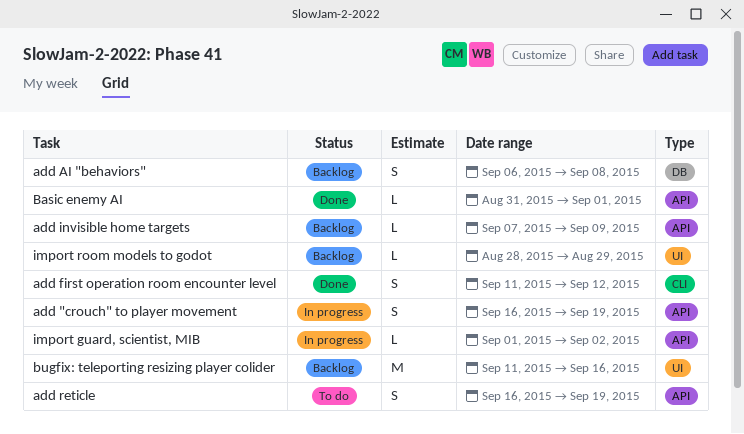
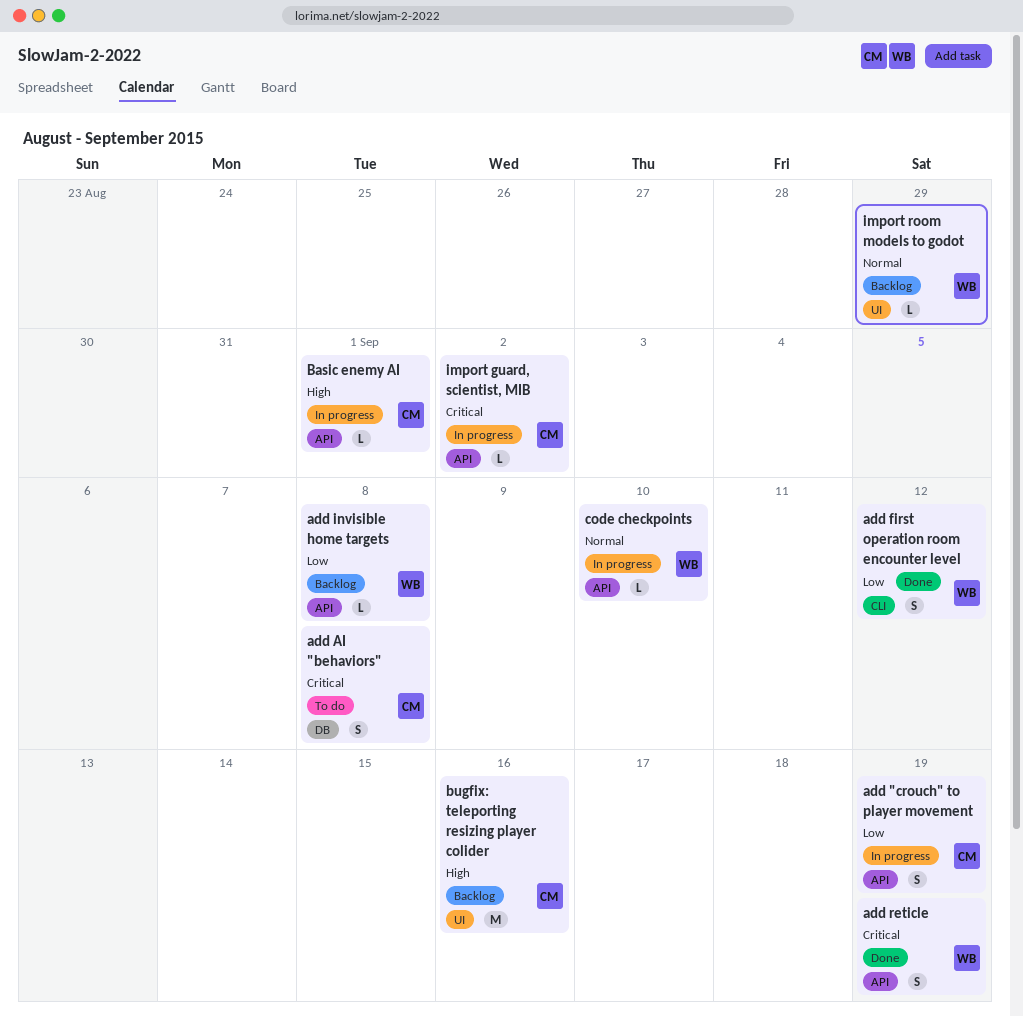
add AI "behaviors", status: Backlog -> To do
add invisible home targets, due: Sep 9 -> Sep 8
add reticle, status: To do -> Done
Basic enemy AI, status: Done -> In progress
code checkpoints: none -> present

